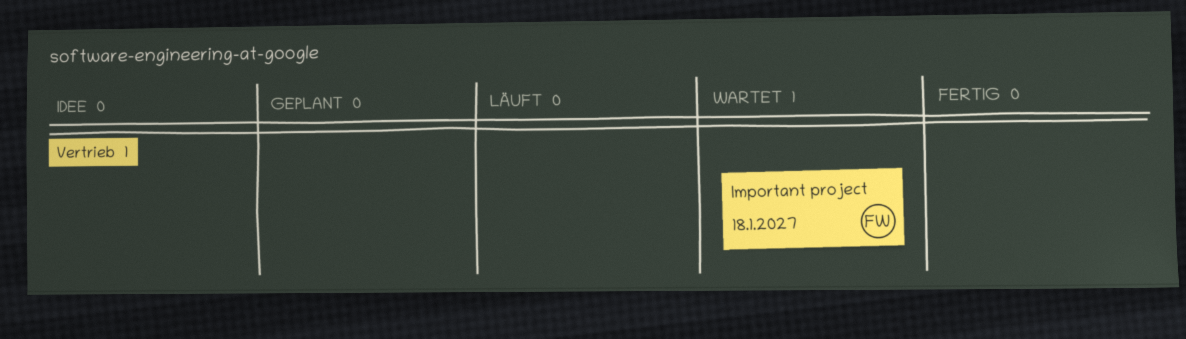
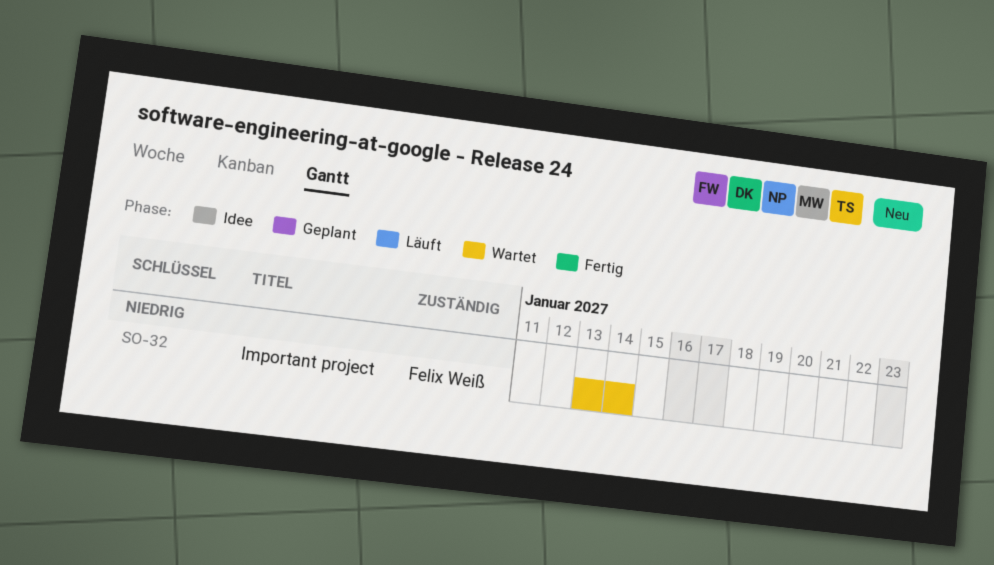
Important project, due: Jan 18 -> Jan 14

